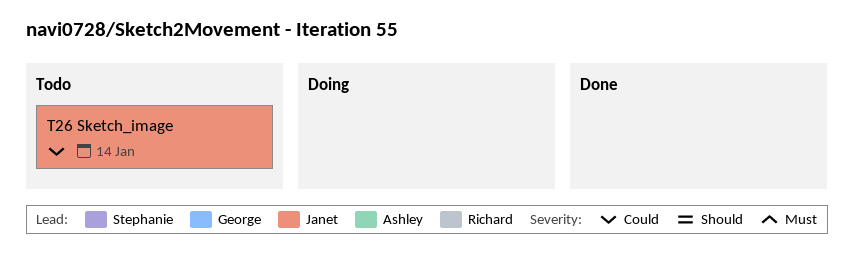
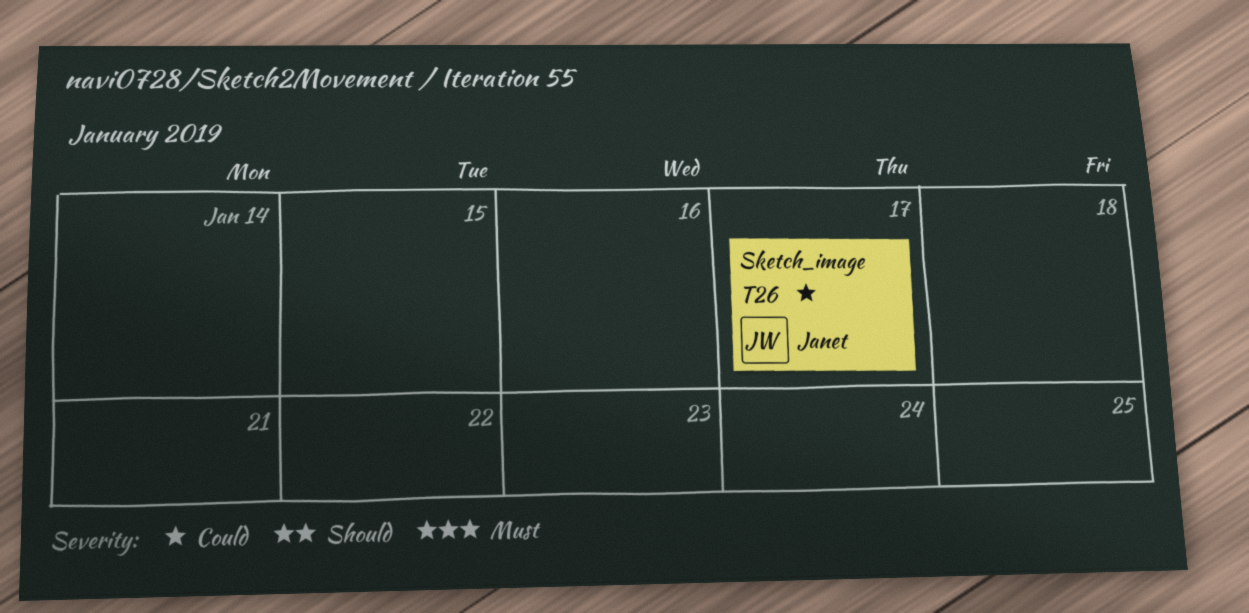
T26, due: Jan 14 -> Jan 17

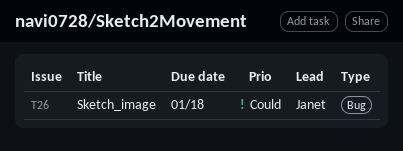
T26, due: Jan 17 -> Jan 18

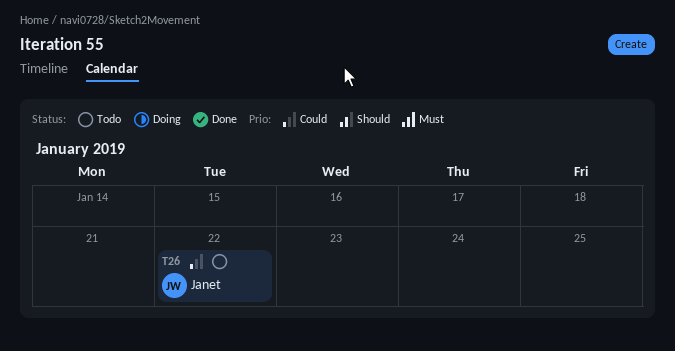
T26, due: Jan 18 -> Jan 22

